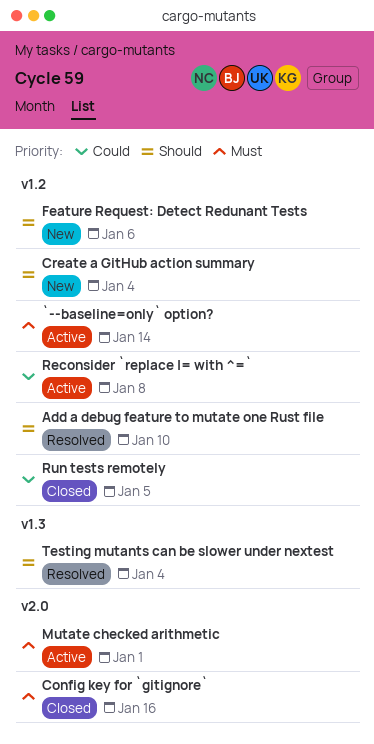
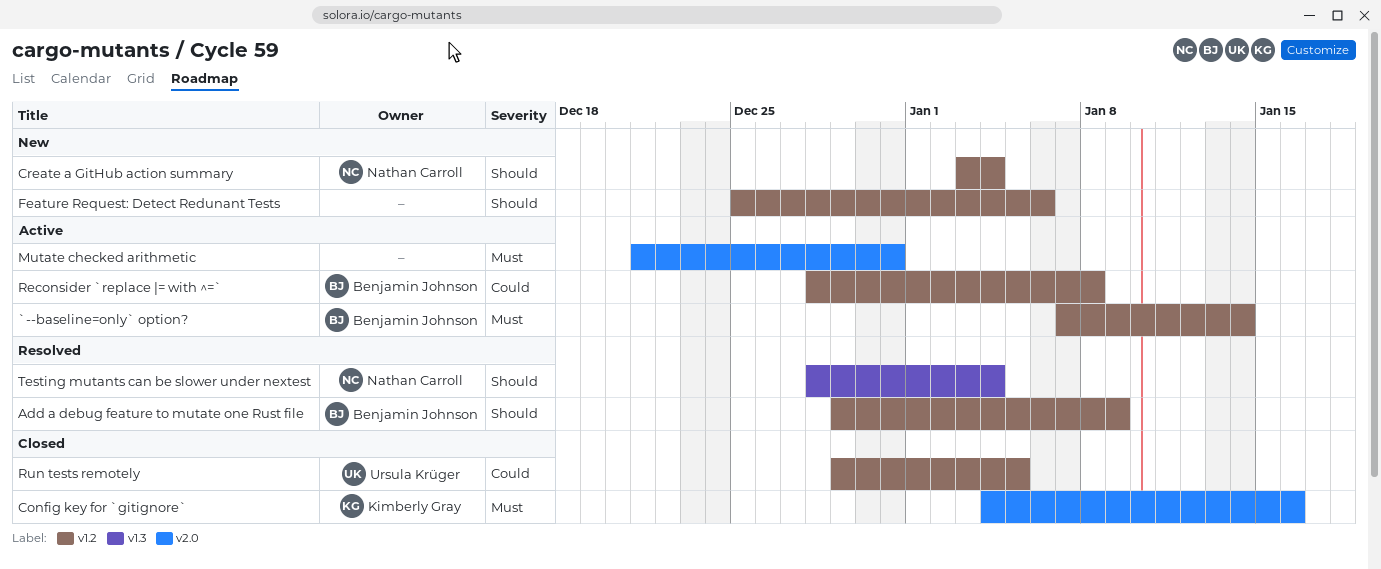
Add a debug feature to mutate one Rust file, due: Jan 10 -> Jan 9
Mutate checked arithmetic, due: Jan 1 -> Dec 31

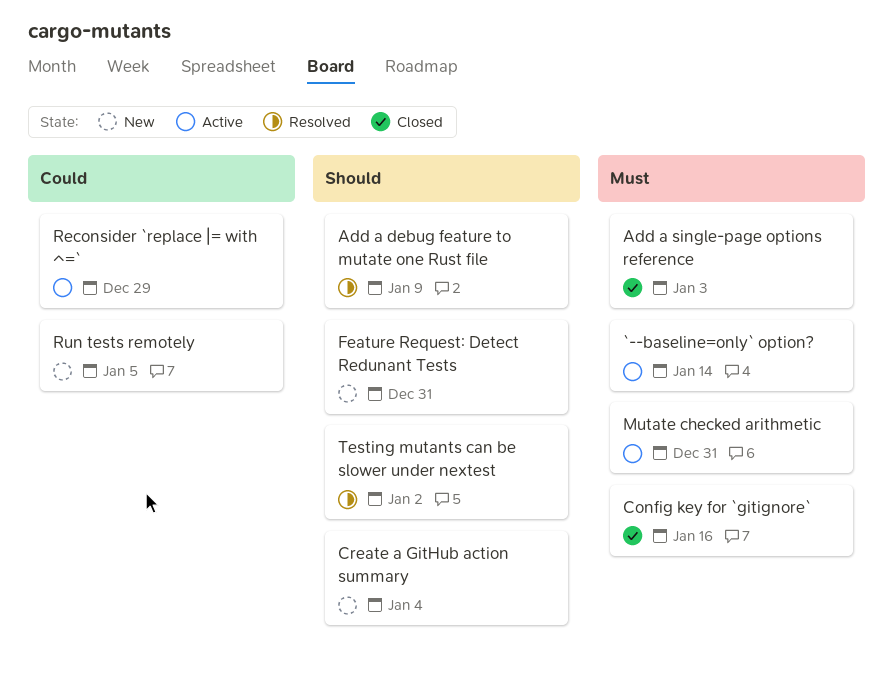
Add a single-page options reference: none -> present
Feature Request: Detect Redunant Tests, due: Jan 6 -> Dec 31
Reconsider `replace |= with ^=`, due: Jan 8 -> Dec 29
Run tests remotely, status: Closed -> New
Testing mutants can be slower under nextest, due: Jan 4 -> Jan 2

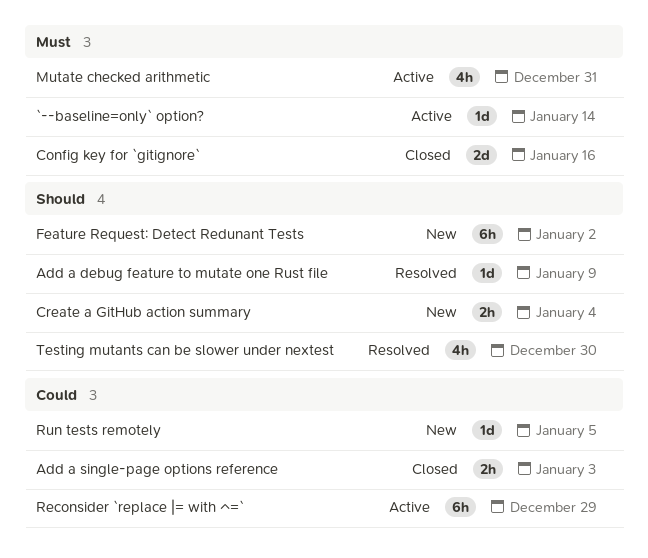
Add a single-page options reference, priority: Must -> Could
Feature Request: Detect Redunant Tests, due: Dec 31 -> Jan 2
Testing mutants can be slower under nextest, due: Jan 2 -> Dec 30

